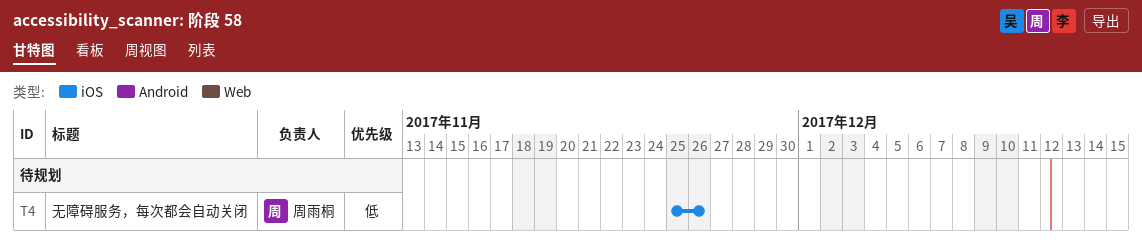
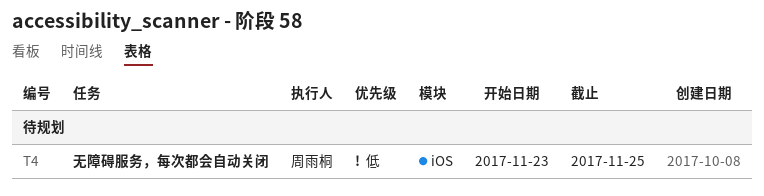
T4, start: Nov 25 -> Nov 23
T4, due: Nov 26 -> Nov 25

